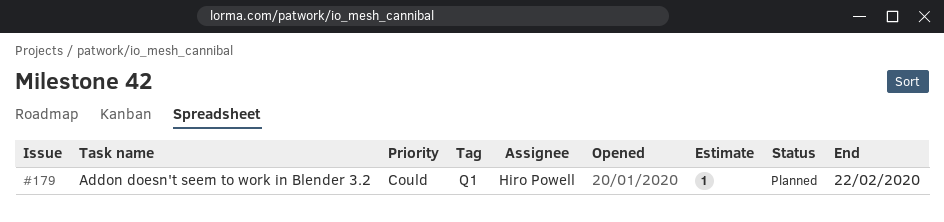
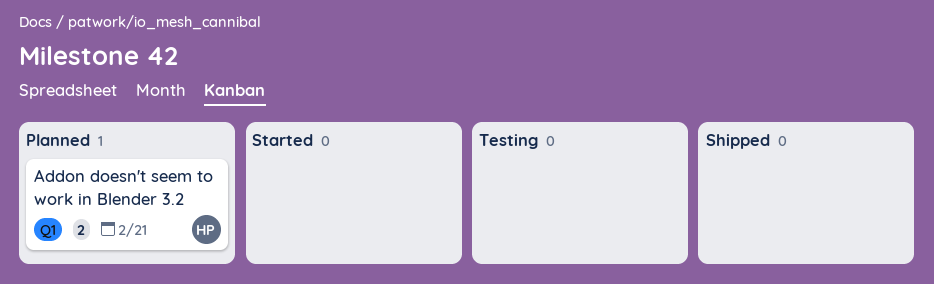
Addon doesn't seem to work in Blender 3.2, estimate: 1 -> 2
Addon doesn't seem to work in Blender 3.2, due: Feb 22 -> Feb 21

